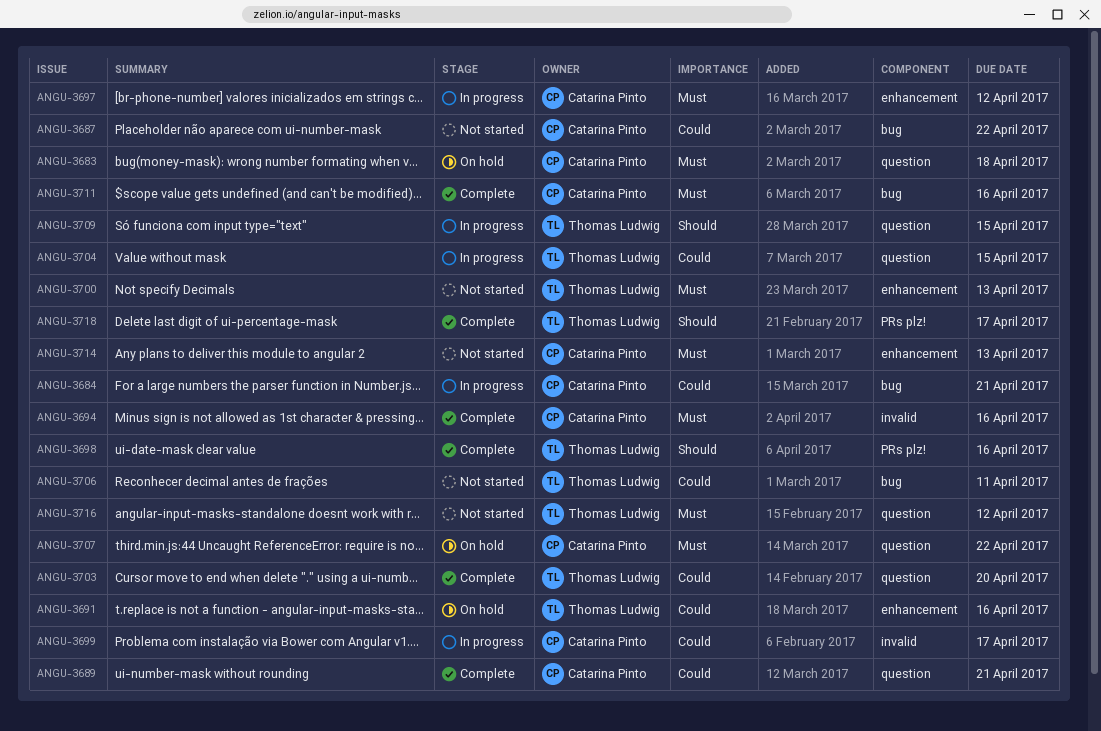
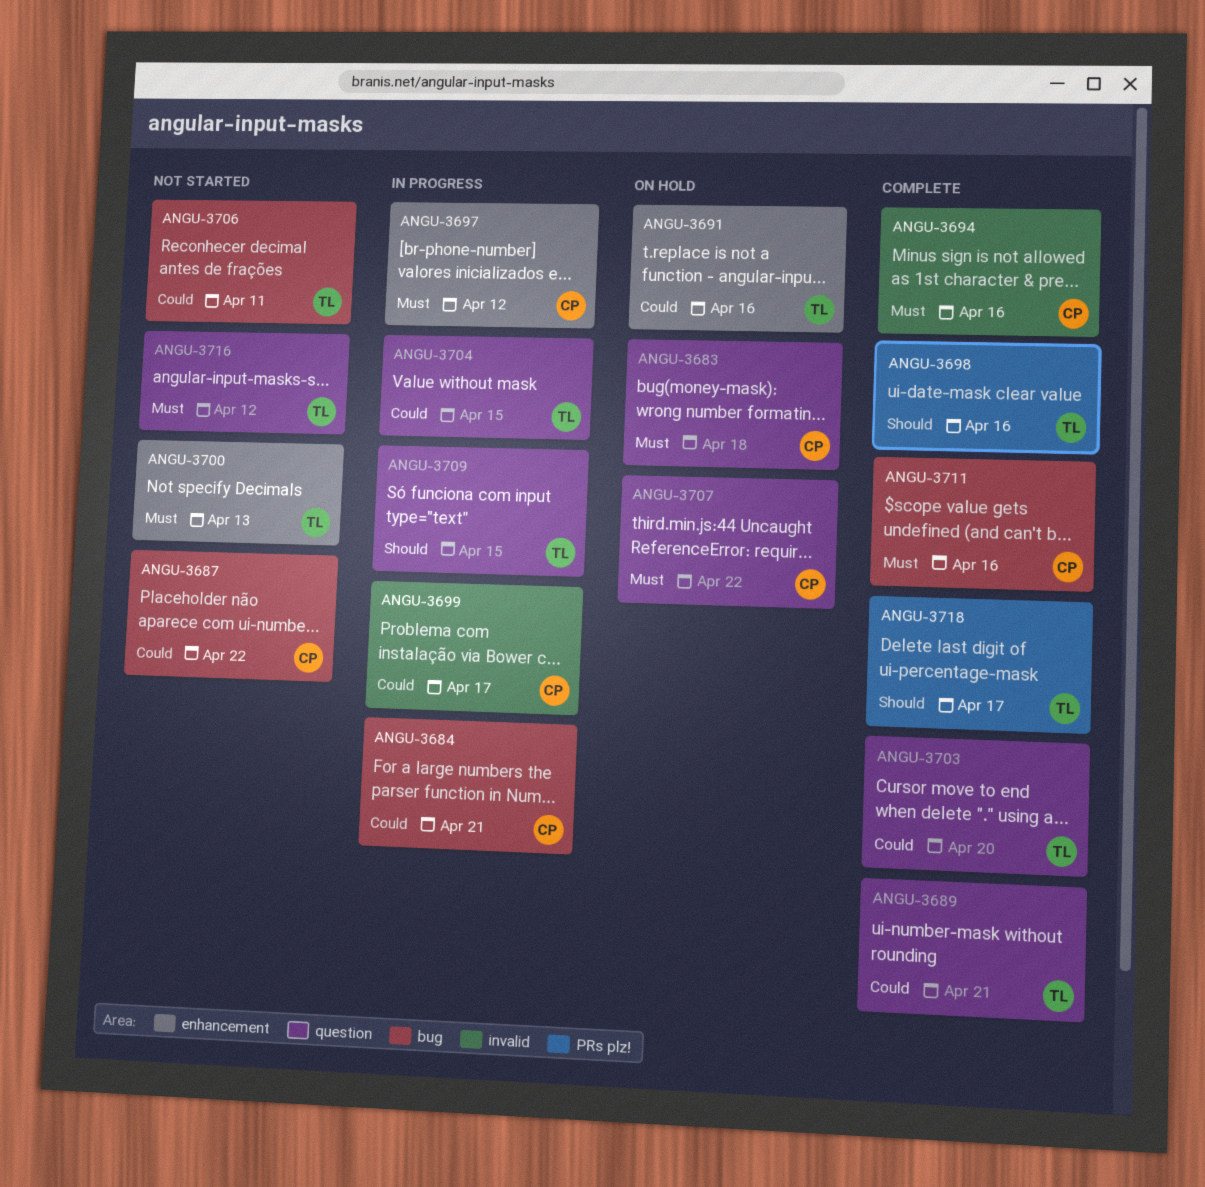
ANGU-3689, owner: Catarina Pinto -> Thomas Ludwig
ANGU-3714: present -> none

